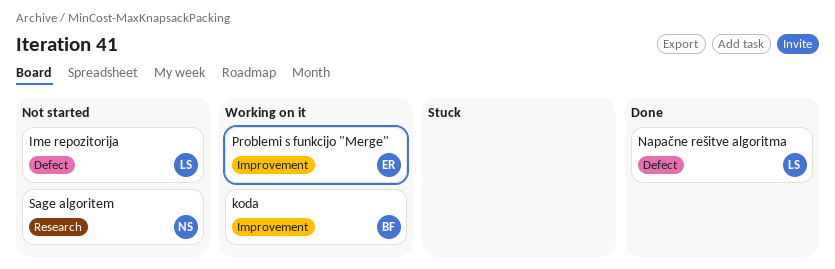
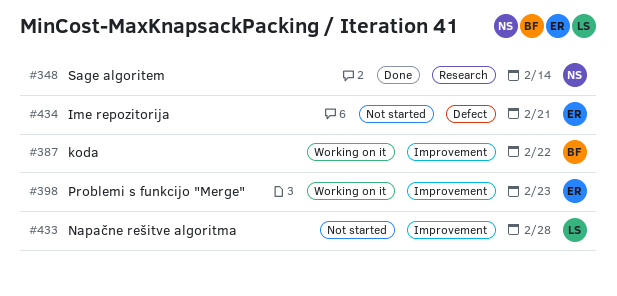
Ime repozitorija, owner: LS -> ER
Napačne rešitve algoritma, status: Done -> Not started
Napačne rešitve algoritma, label: Defect -> Improvement
Sage algoritem, status: Not started -> Done

